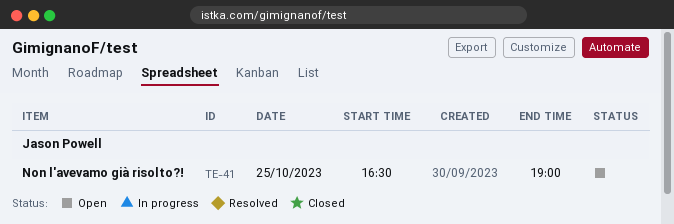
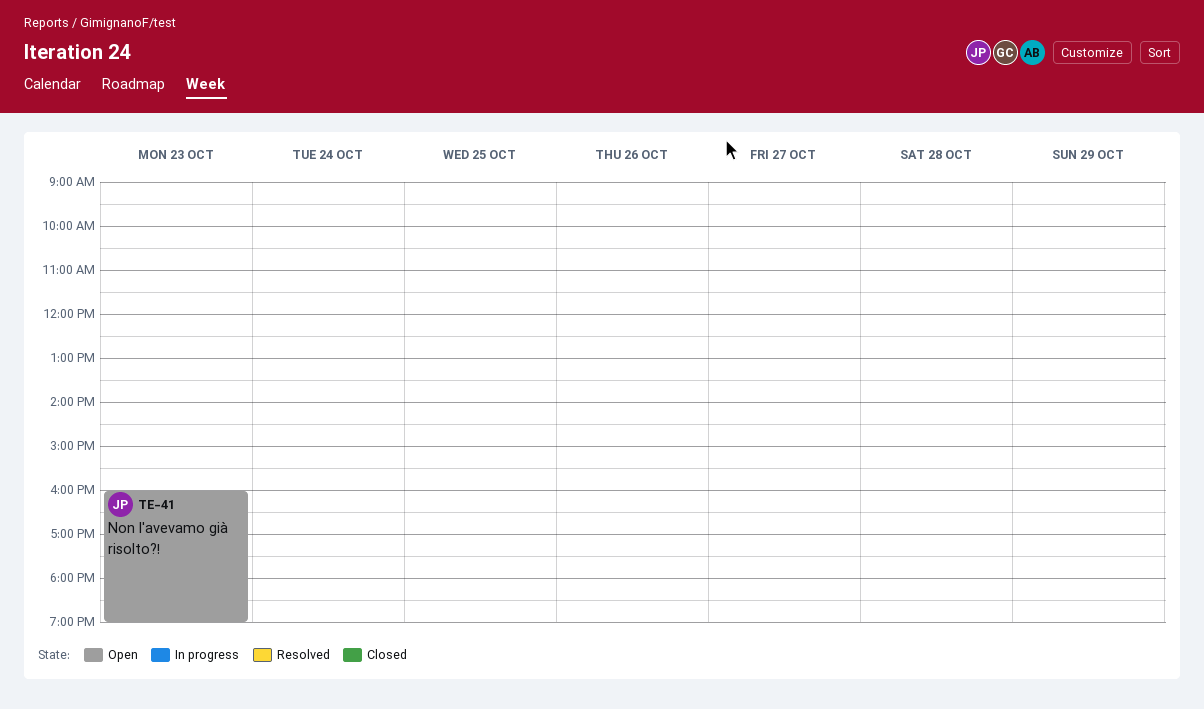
TE-41, day: Oct 25 -> Oct 23
TE-41, begins: 16:30 -> 16:00

